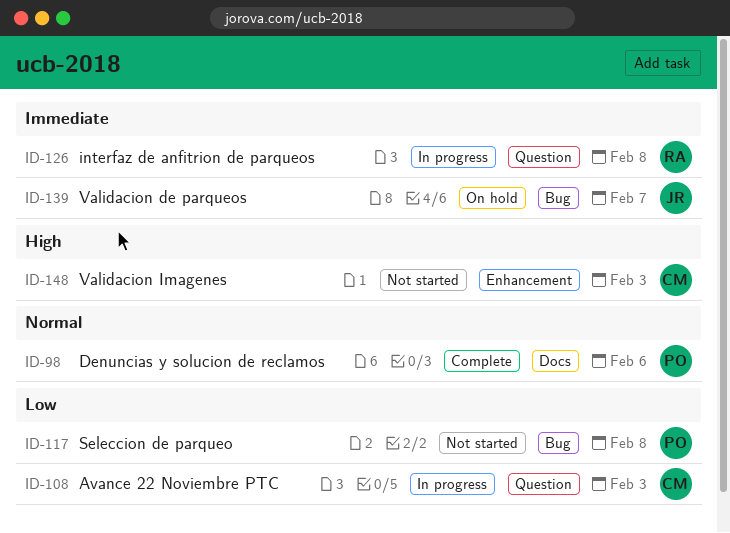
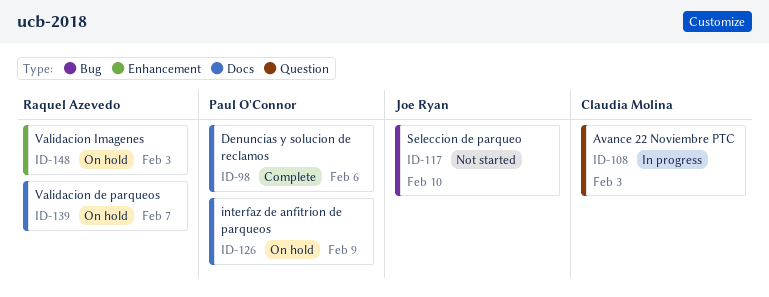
ID-117, owner: Paul O'Connor -> Joe Ryan
ID-117, due: Feb 8 -> Feb 10
ID-126, status: In progress -> On hold
ID-126, owner: Raquel Azevedo -> Paul O'Connor
ID-126, label: Question -> Docs
ID-126, due: Feb 8 -> Feb 9
ID-139, owner: Joe Ryan -> Raquel Azevedo
ID-139, label: Bug -> Docs
ID-148, status: Not started -> On hold
ID-148, owner: Claudia Molina -> Raquel Azevedo

